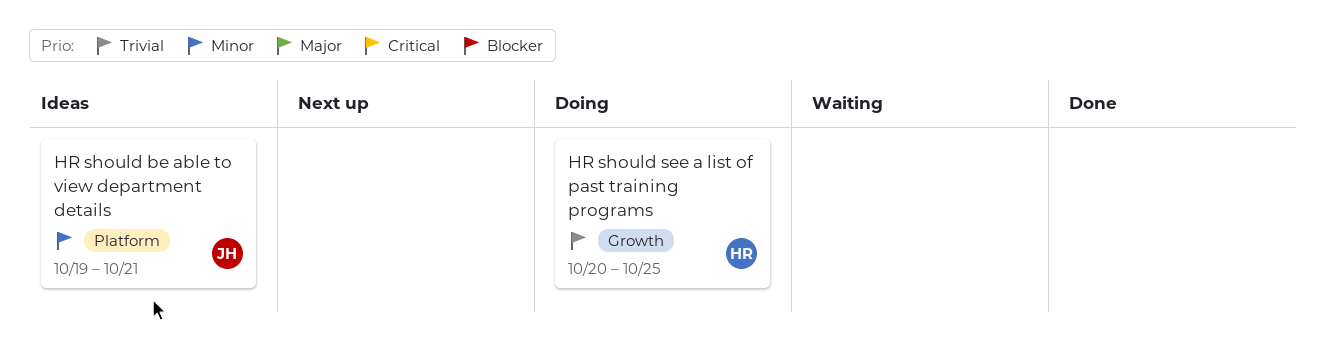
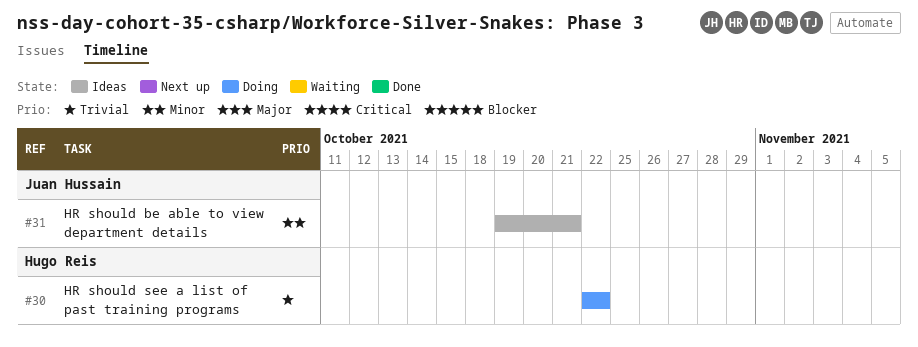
HR should see a list of past training programs, start: Oct 20 -> Oct 22
HR should see a list of past training programs, due: Oct 25 -> Oct 22

